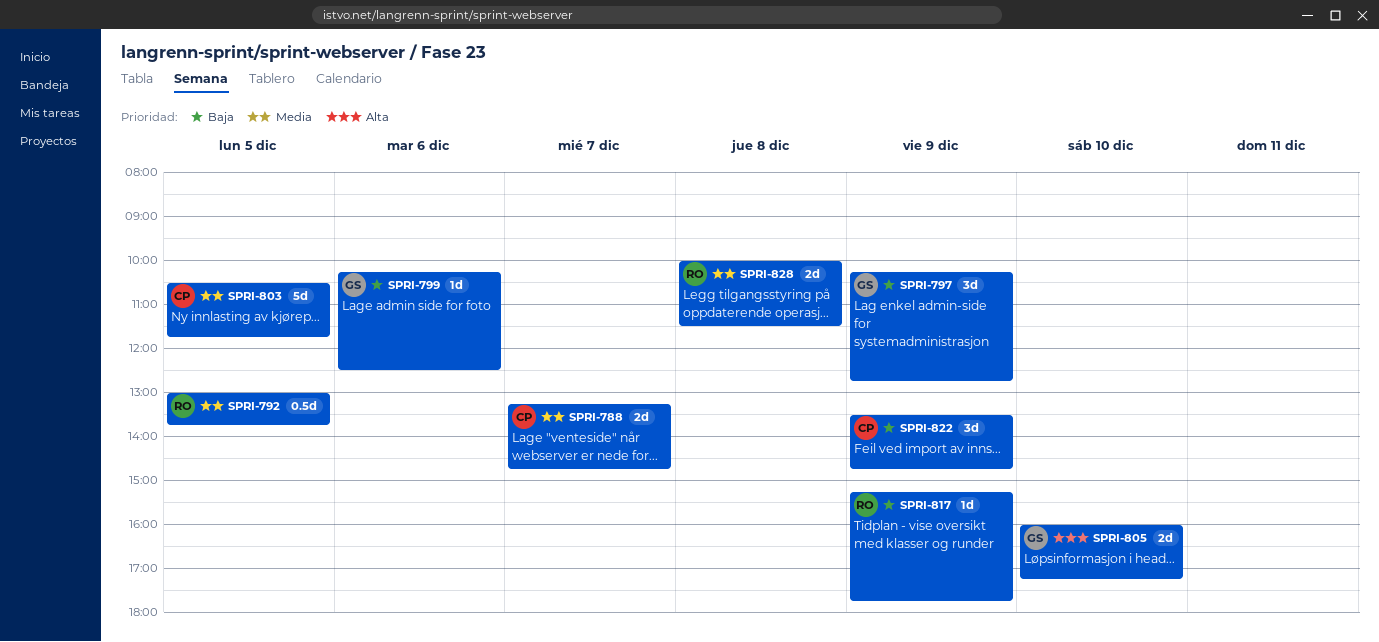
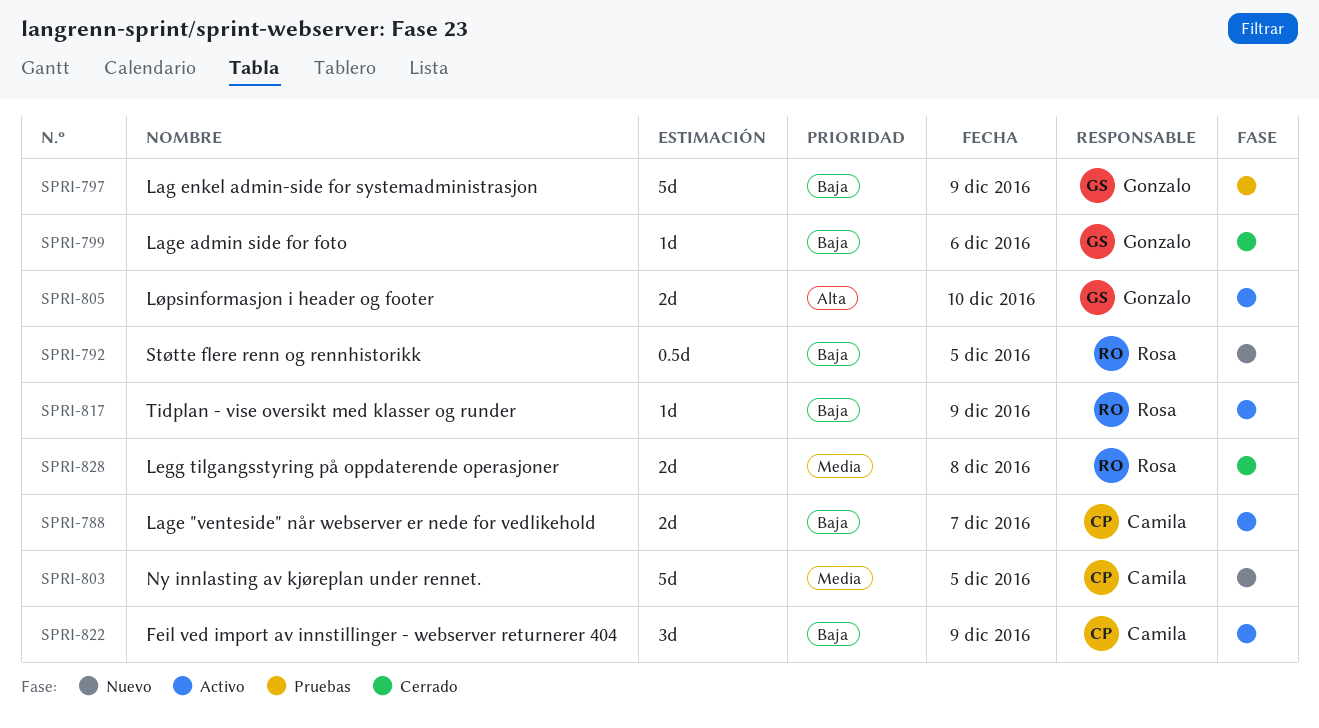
SPRI-788, priority: Media -> Baja
SPRI-792, priority: Media -> Baja
SPRI-797, estimate: 3d -> 5d

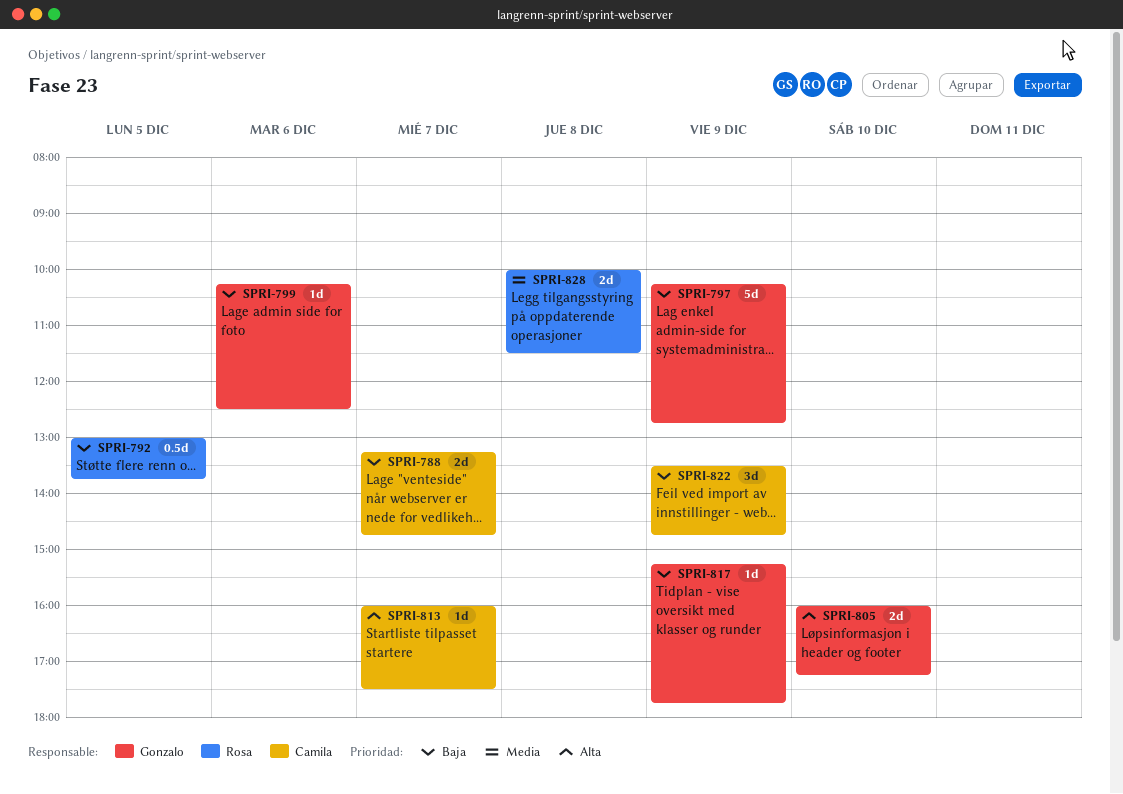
SPRI-803: present -> none
SPRI-813: none -> present
SPRI-817, owner: Rosa -> Gonzalo

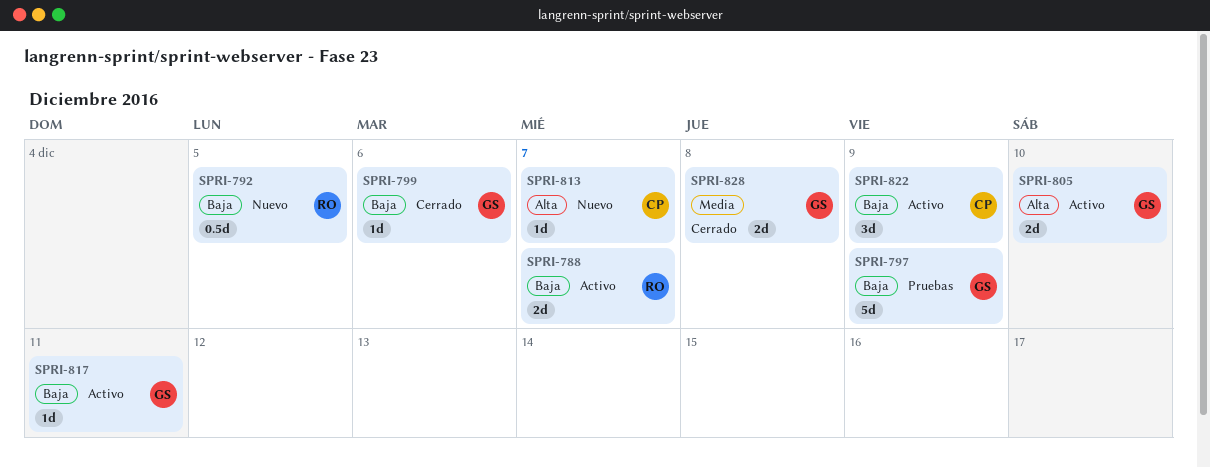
SPRI-788, owner: Camila -> Rosa
SPRI-817, day: Dec 9 -> Dec 11
SPRI-828, owner: Rosa -> Gonzalo

